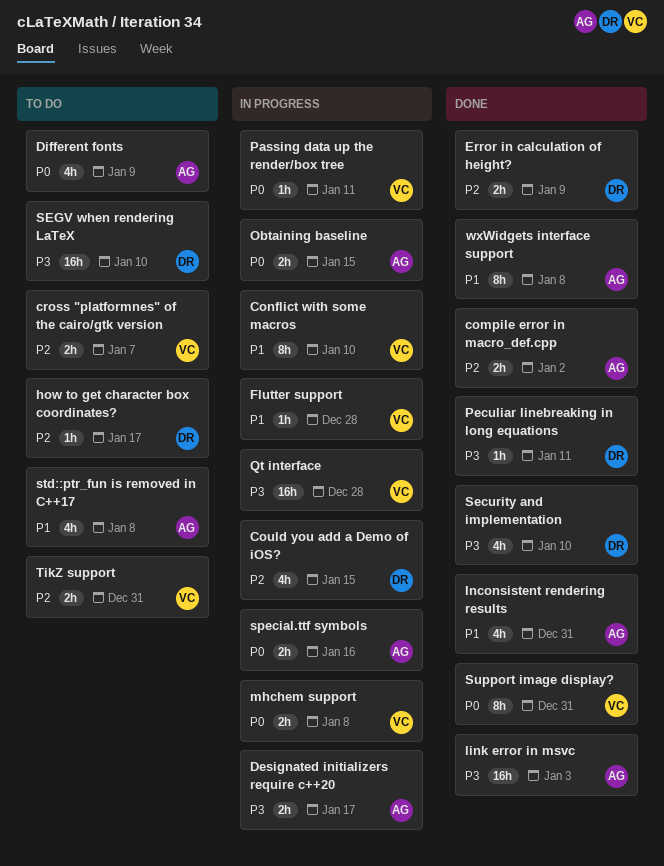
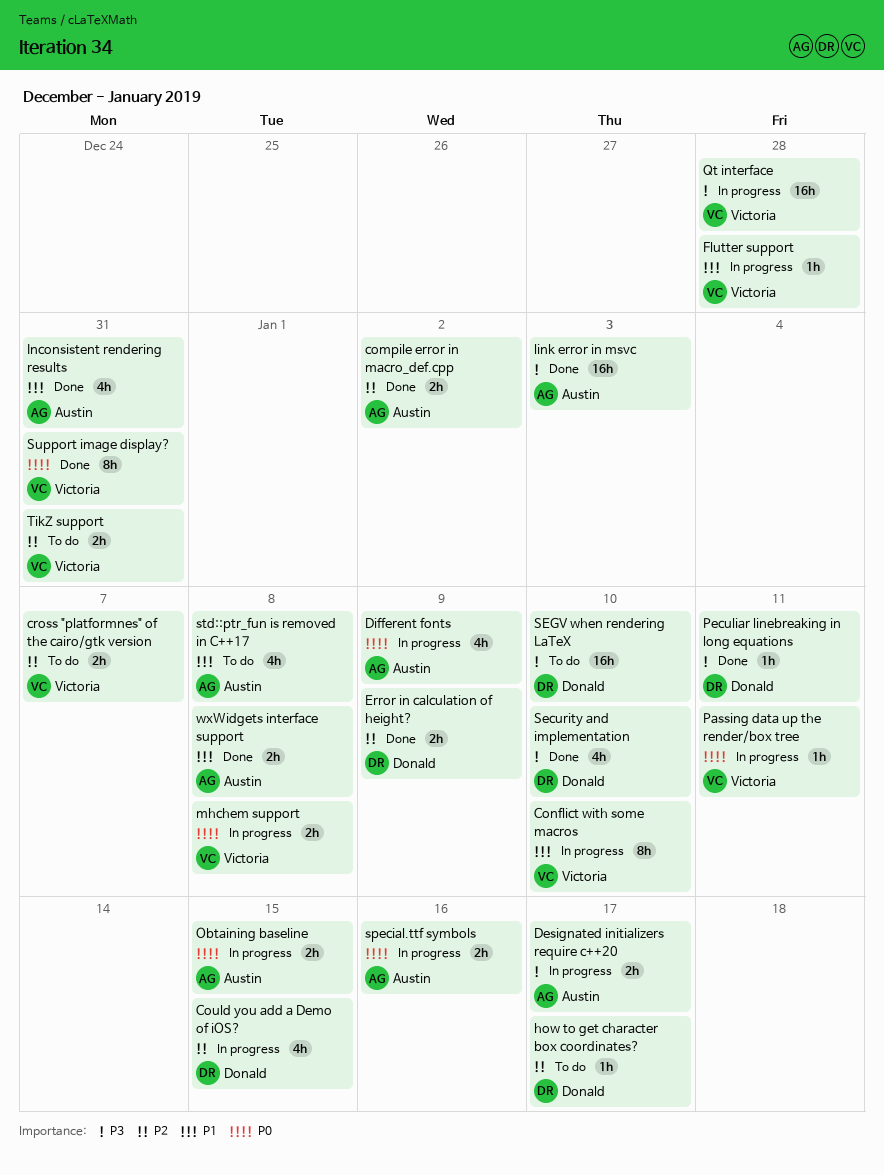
Different fonts, status: To do -> In progress
wxWidgets interface support, estimate: 8h -> 2h

